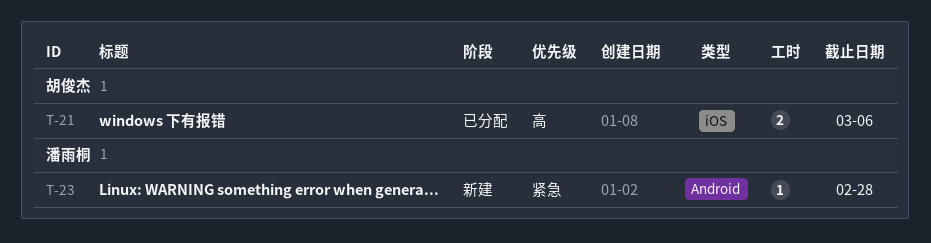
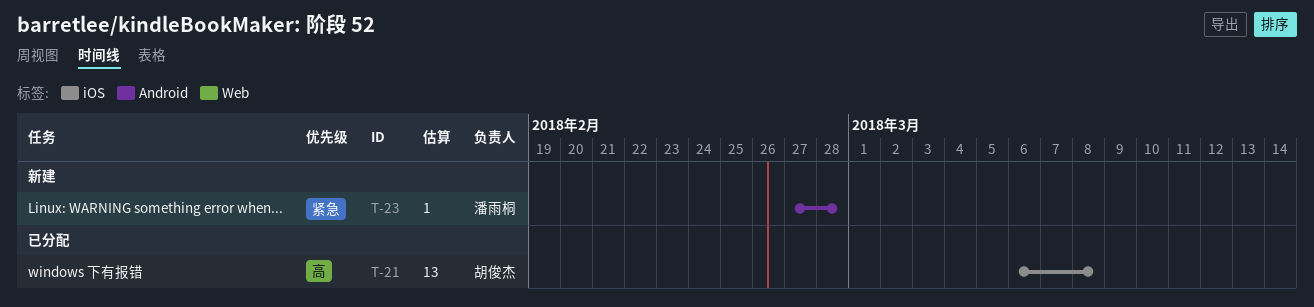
T-21, estimate: 2 -> 13
T-21, due: Mar 6 -> Mar 8

